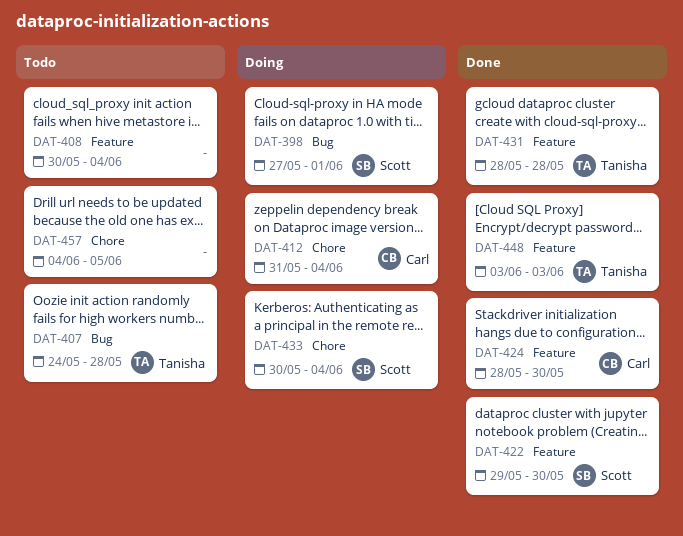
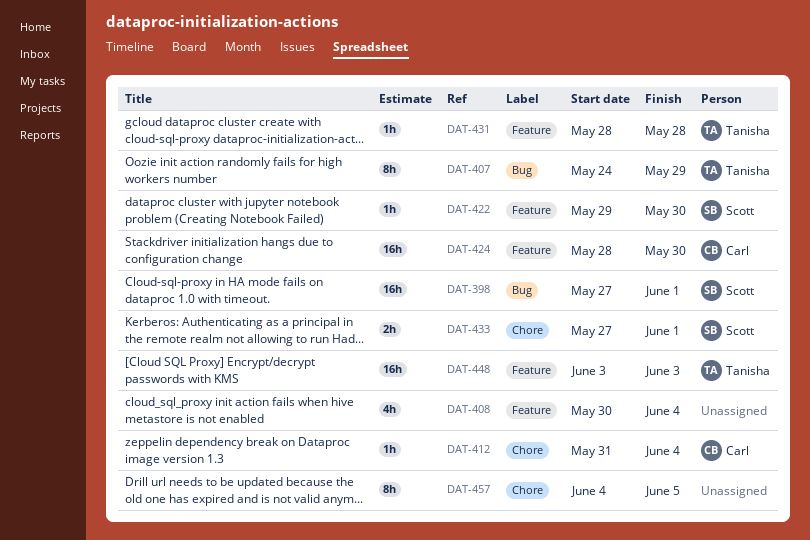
DAT-407, due: May 28 -> May 29
DAT-433, start: May 30 -> May 27
DAT-433, due: Jun 4 -> Jun 1

